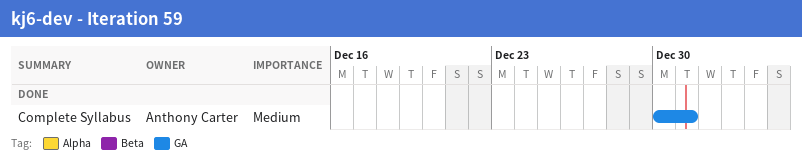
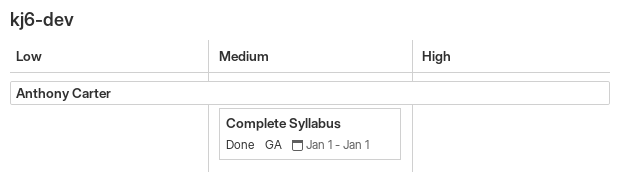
Complete Syllabus, start: Dec 30 -> Jan 1
Complete Syllabus, due: Dec 31 -> Jan 1

